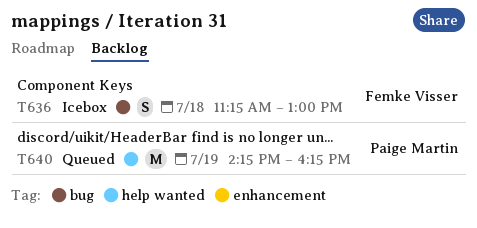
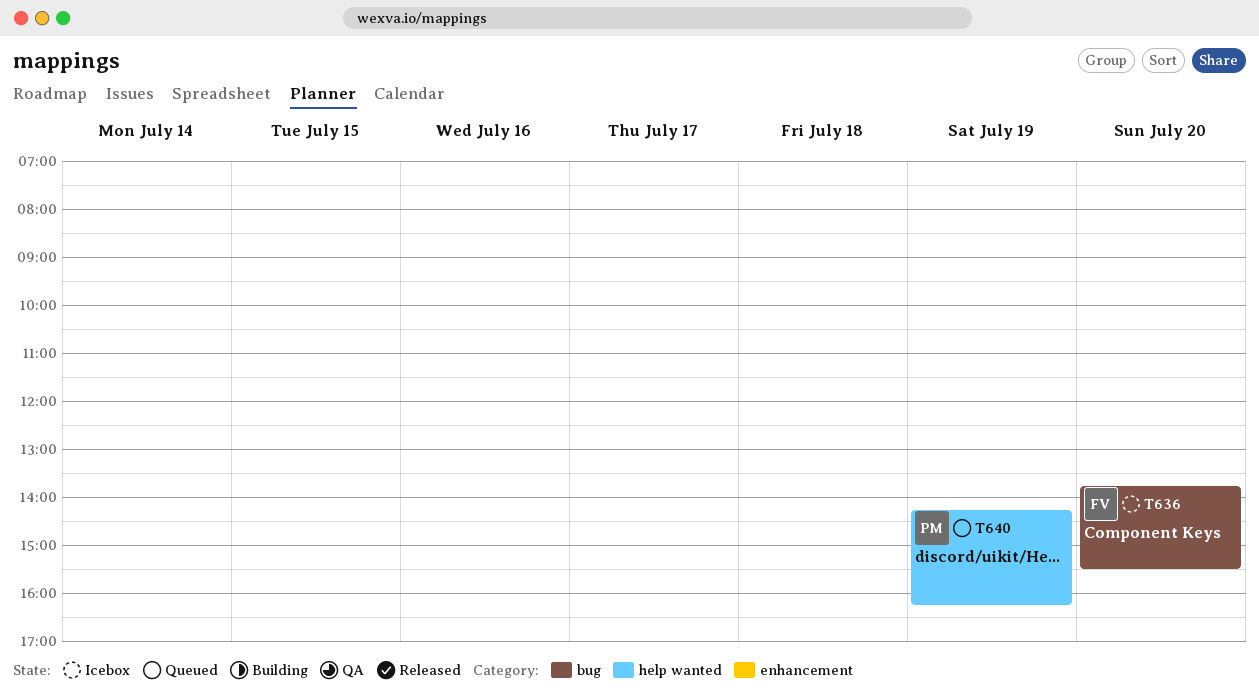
T636, day: Jul 18 -> Jul 20
T636, begins: 11:15 -> 13:45
T636, ends: 13:00 -> 15:30

